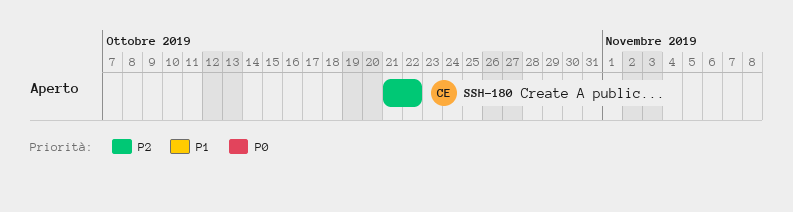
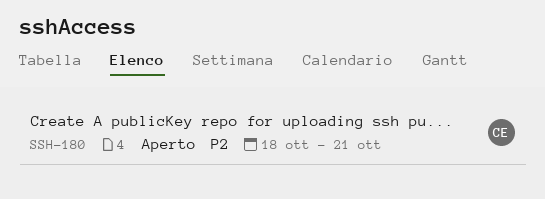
SSH-180, start: Oct 21 -> Oct 18
SSH-180, due: Oct 22 -> Oct 21

